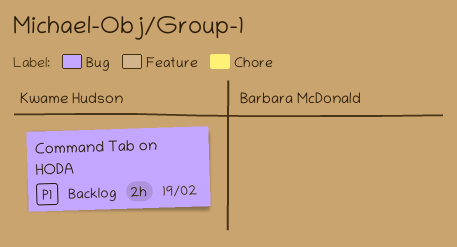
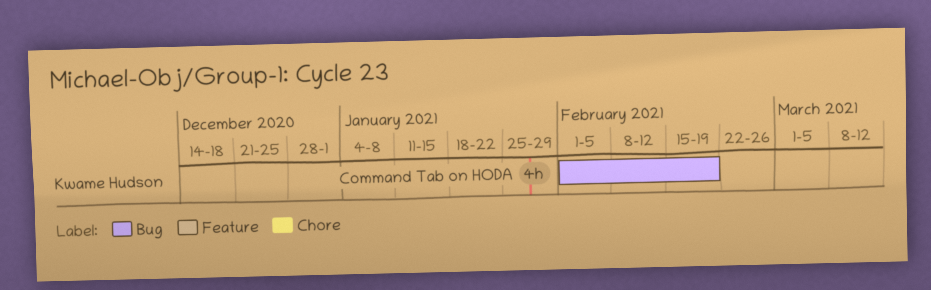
Command Tab on HODA, estimate: 2h -> 4h

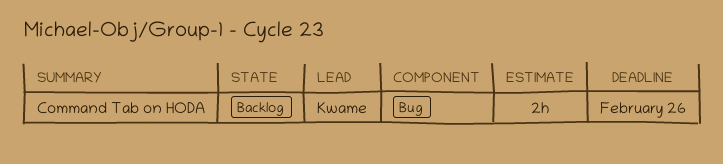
Command Tab on HODA, estimate: 4h -> 2h
Command Tab on HODA, due: Feb 19 -> Feb 26

